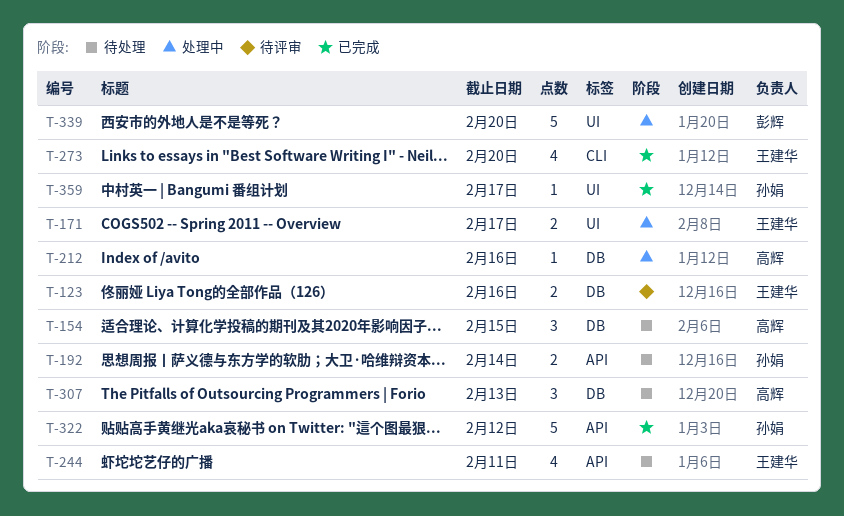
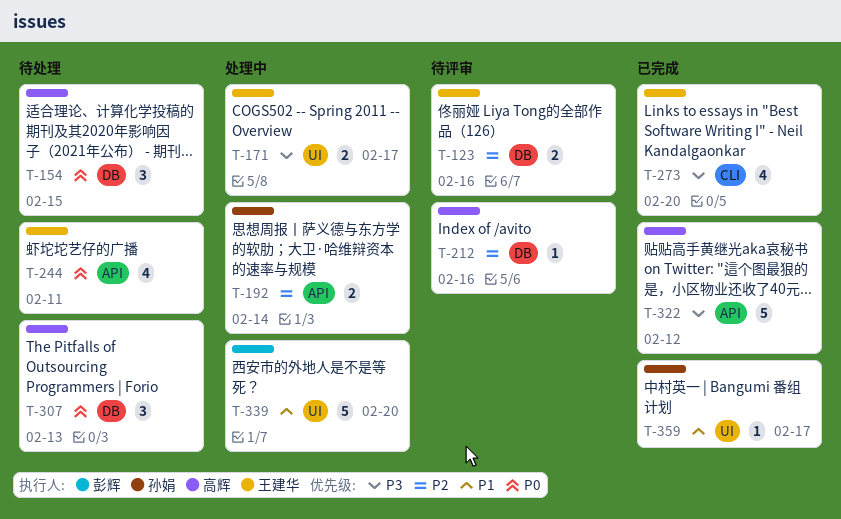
T-192, status: 待处理 -> 处理中
T-212, status: 处理中 -> 待评审
T-322, owner: 孙娟 -> 高辉

